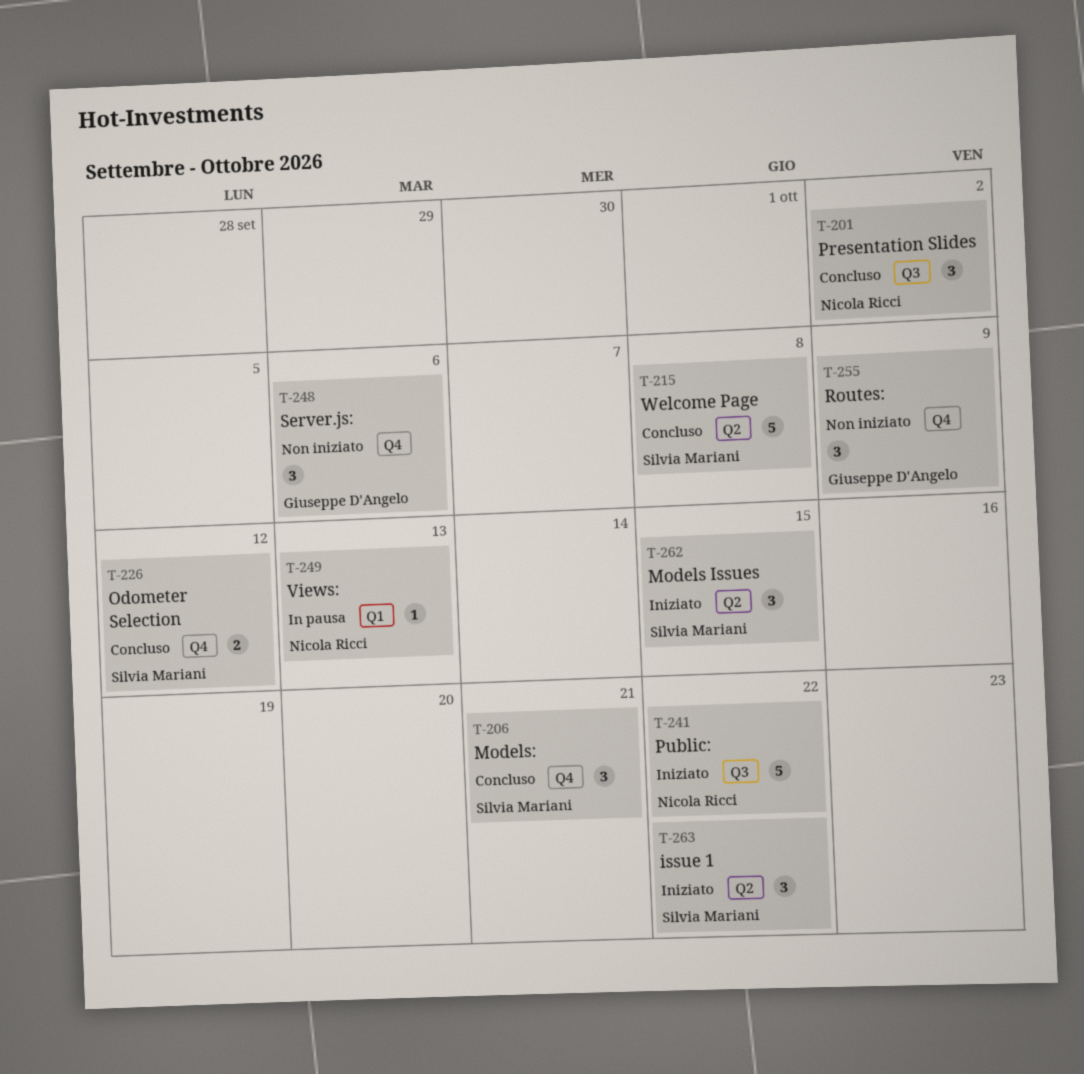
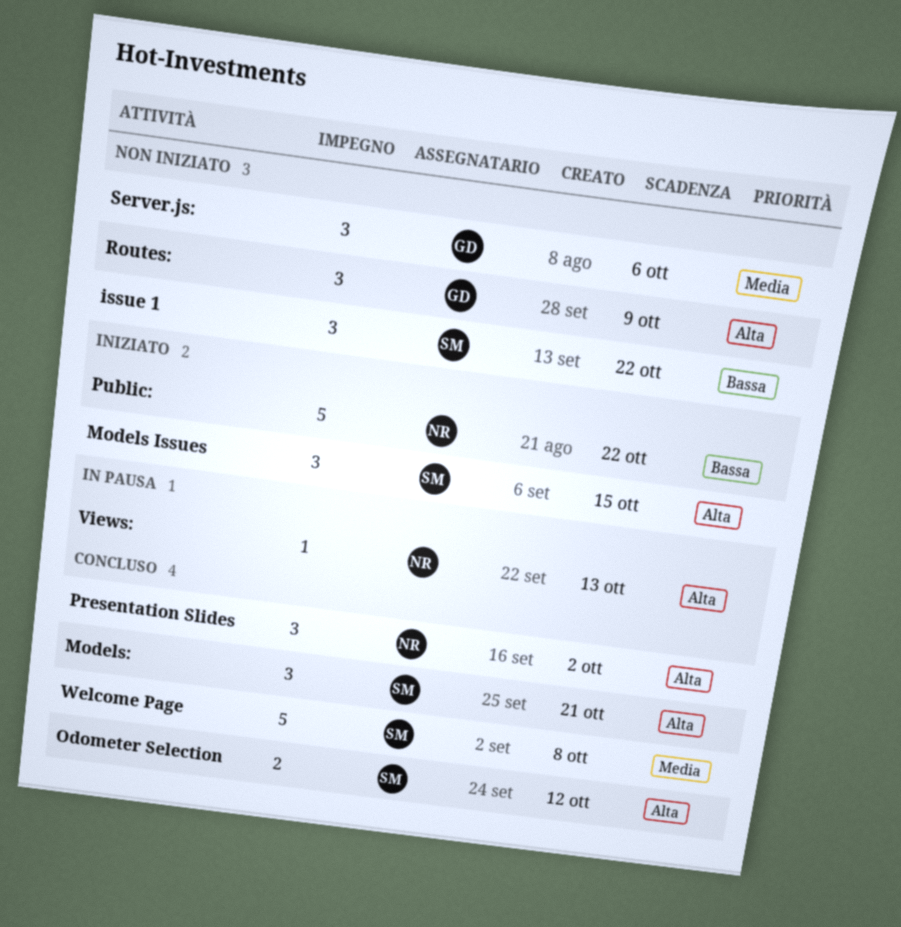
issue 1, status: Iniziato -> Non iniziato

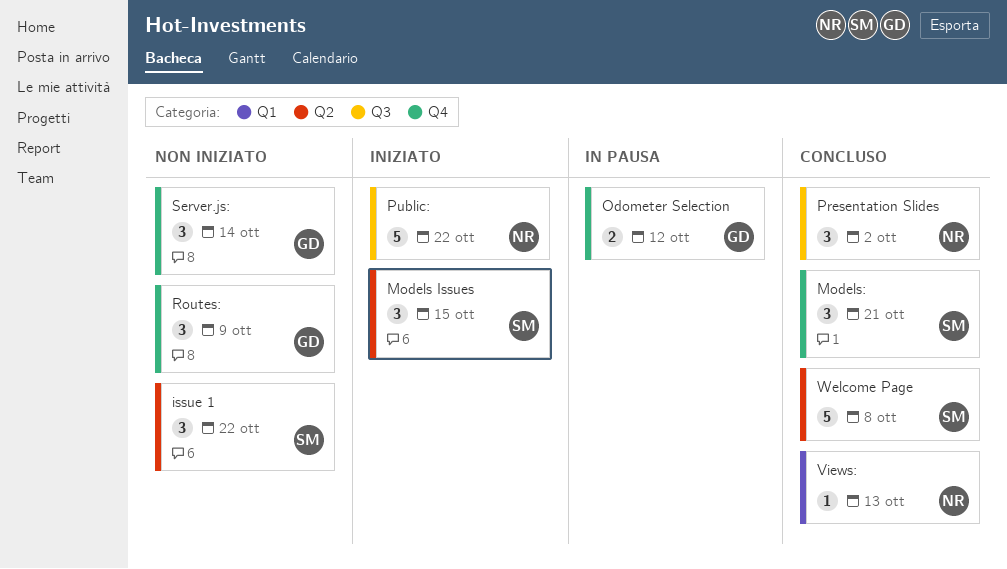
Odometer Selection, status: Concluso -> In pausa
Odometer Selection, owner: SM -> GD
Server.js:, due: Oct 6 -> Oct 14
Views:, status: In pausa -> Concluso

